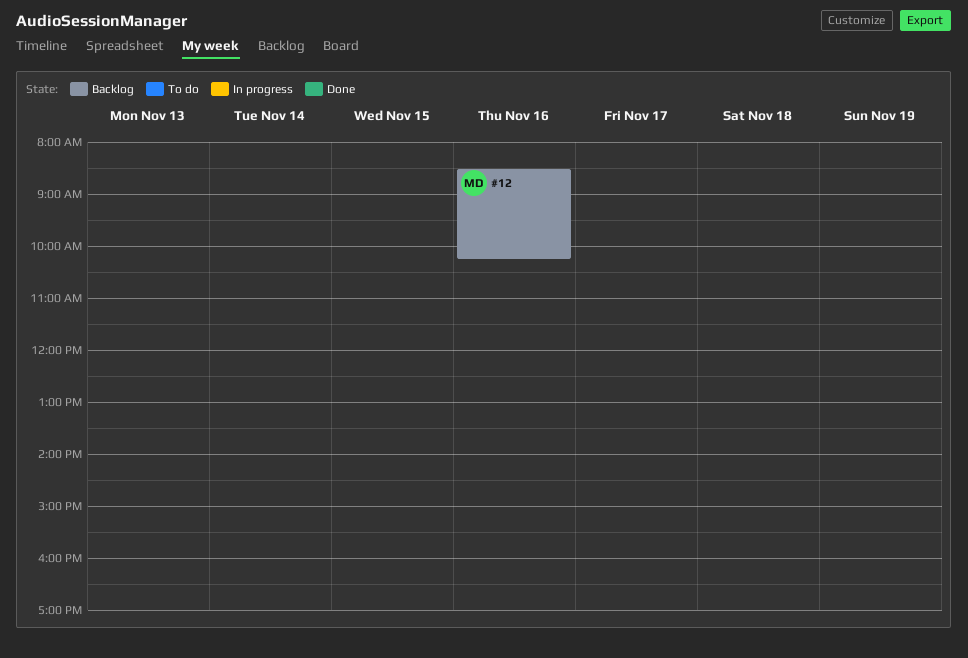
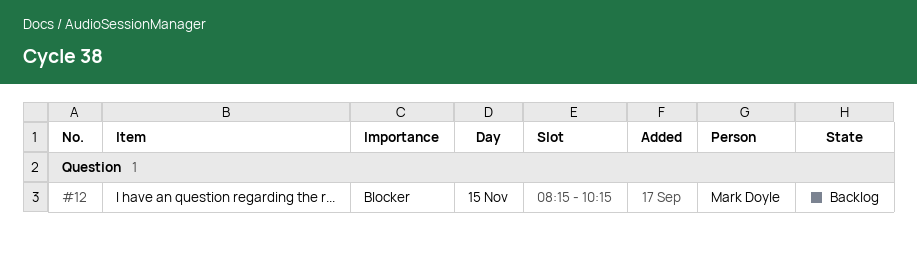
#12, day: Nov 16 -> Nov 15
#12, begins: 08:30 -> 08:15

